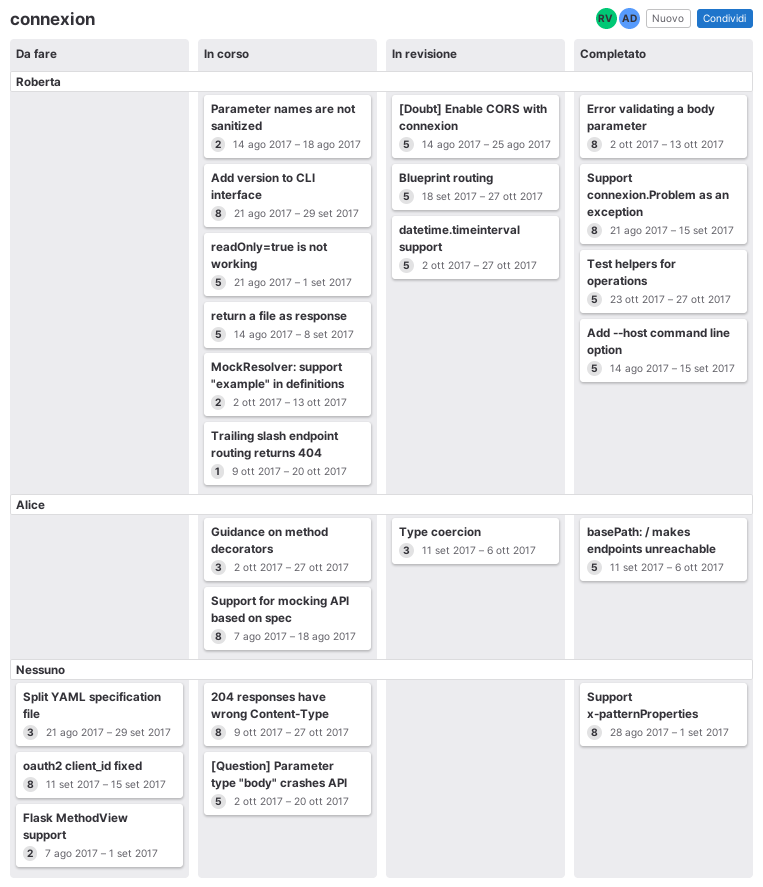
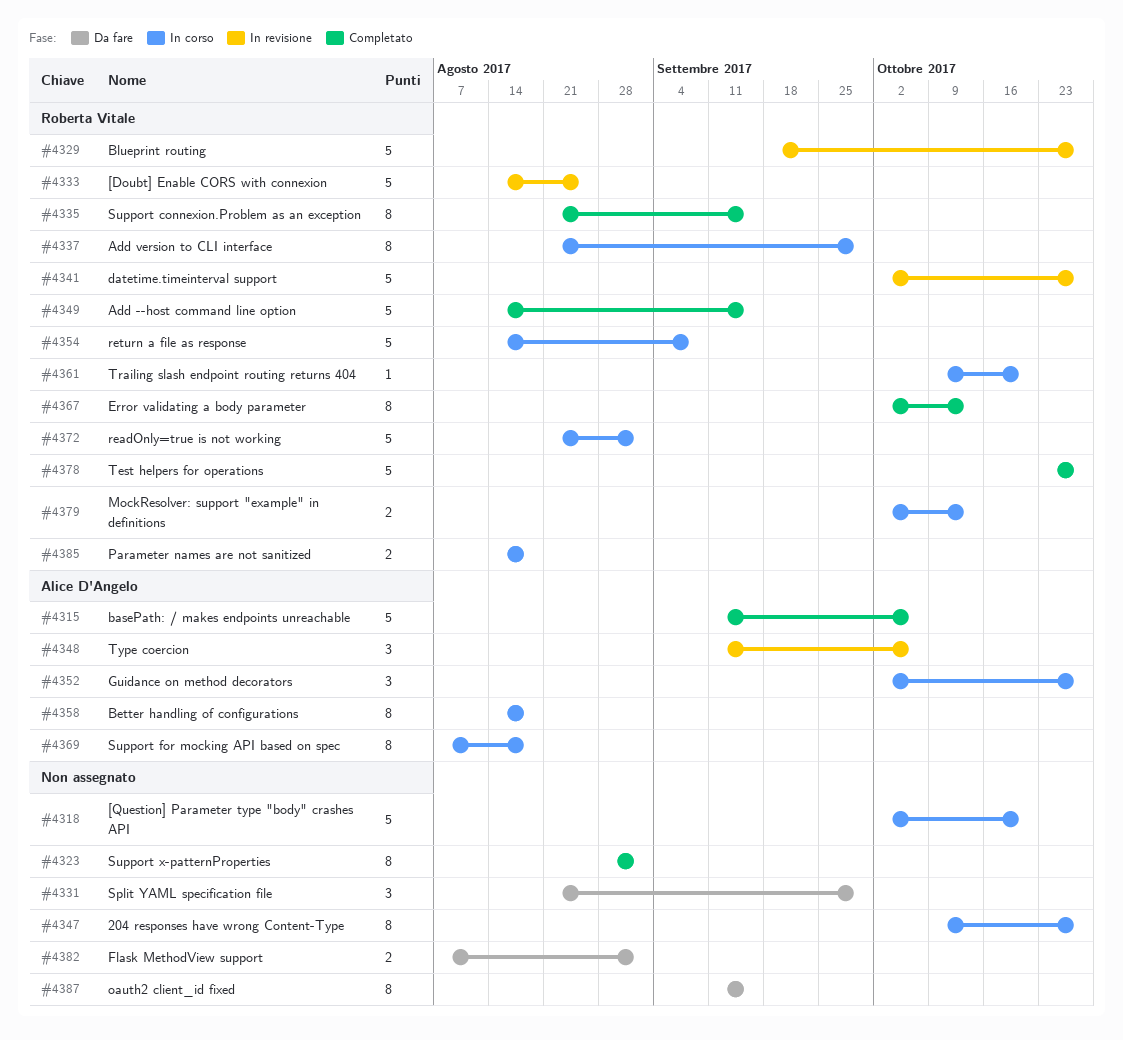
Better handling of configurations: none -> present

